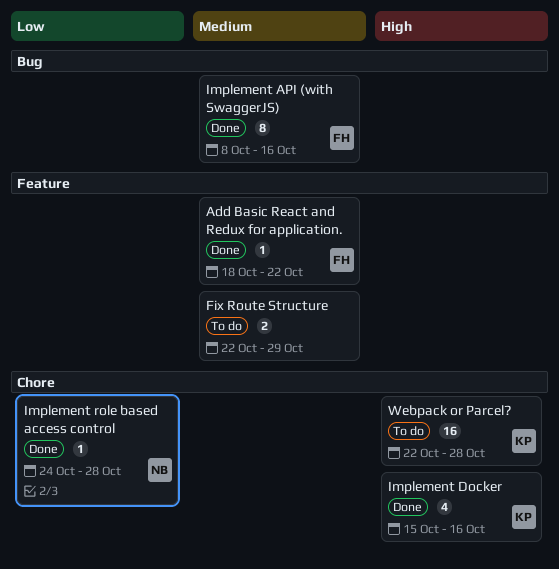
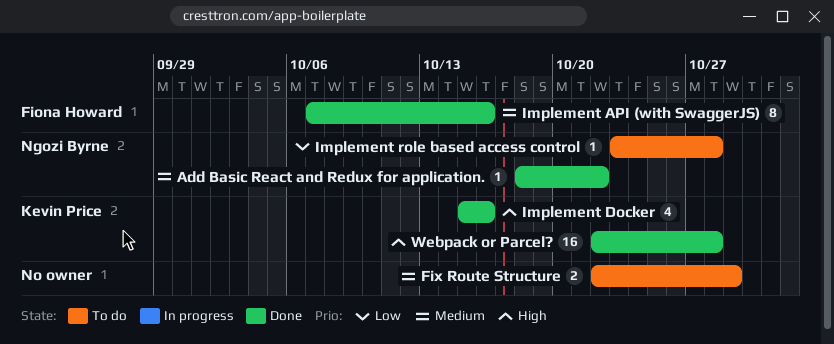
Add Basic React and Redux for application., owner: Fiona Howard -> Ngozi Byrne
Implement API (with SwaggerJS), start: Oct 8 -> Oct 7
Implement role based access control, status: Done -> To do
Implement role based access control, start: Oct 24 -> Oct 23
Webpack or Parcel?, status: To do -> Done

